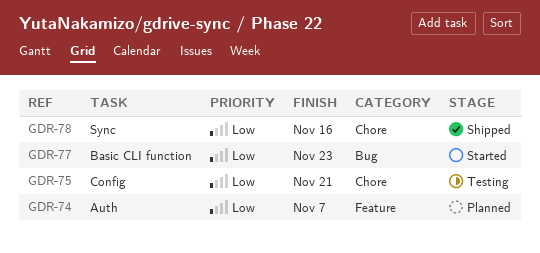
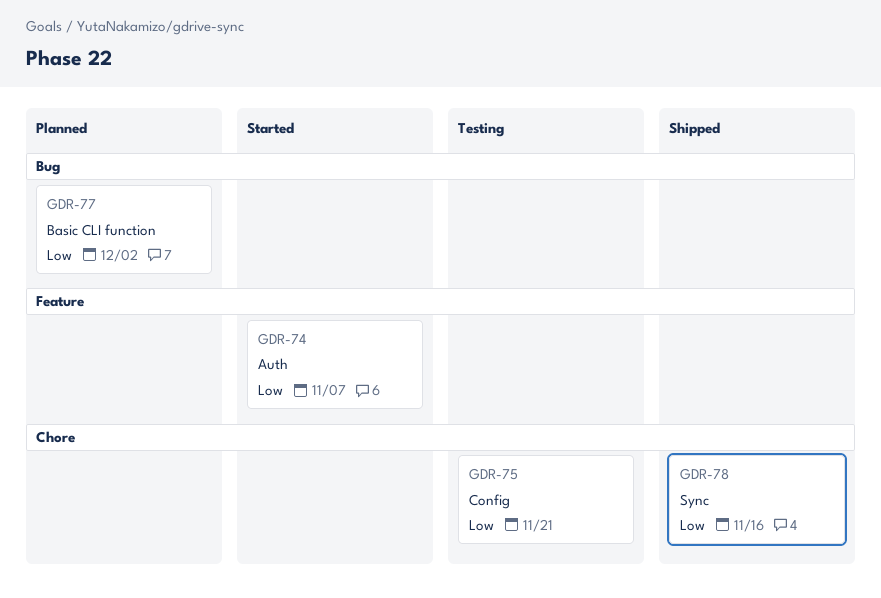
GDR-74, status: Planned -> Started
GDR-77, status: Started -> Planned
GDR-77, due: Nov 23 -> Dec 2

